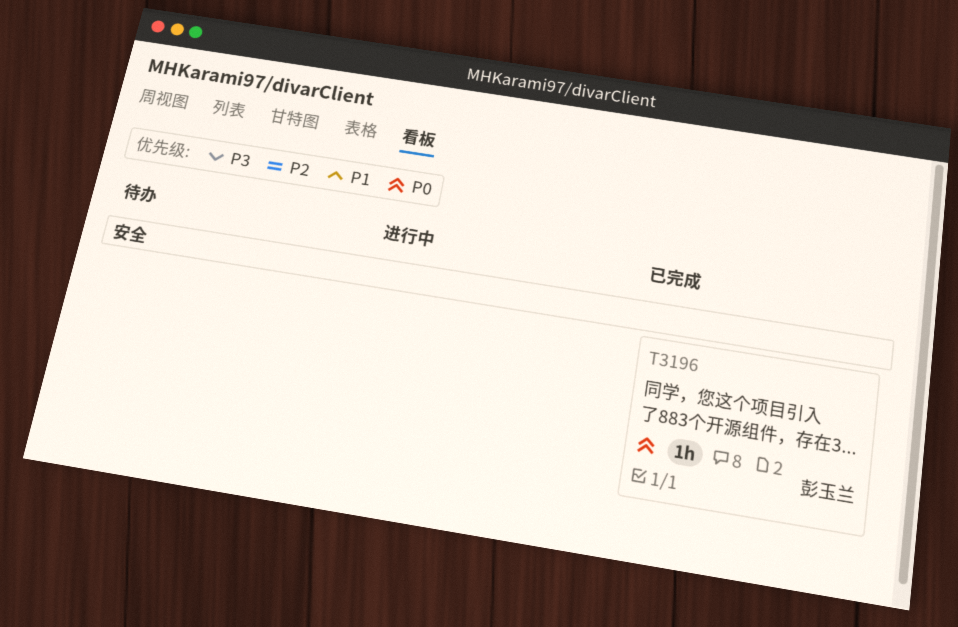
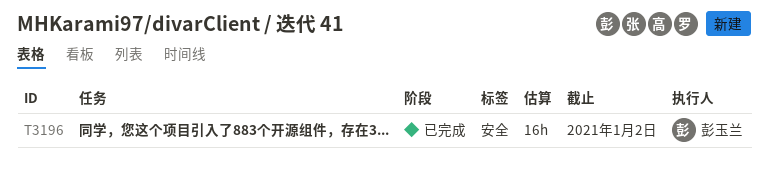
T3196, estimate: 1h -> 16h

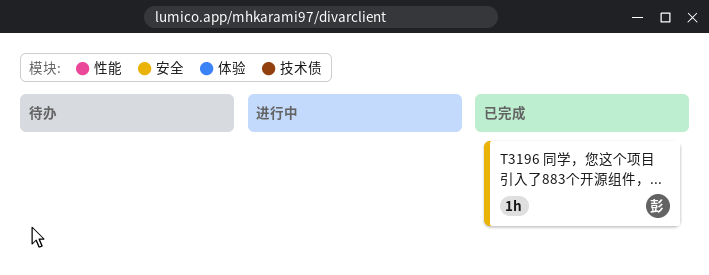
T3196, estimate: 16h -> 1h

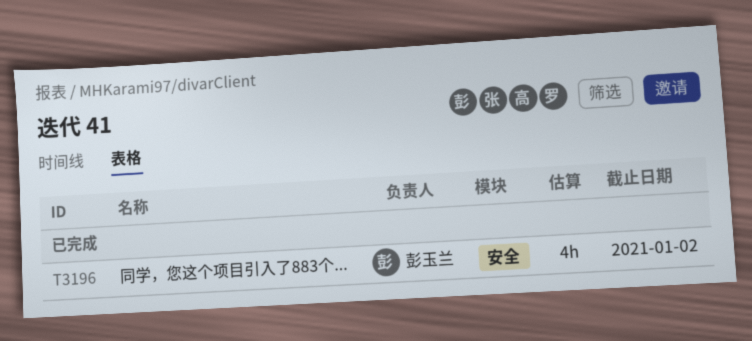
T3196, estimate: 1h -> 4h

